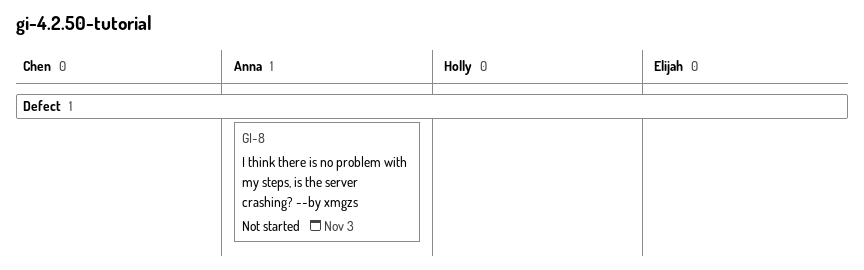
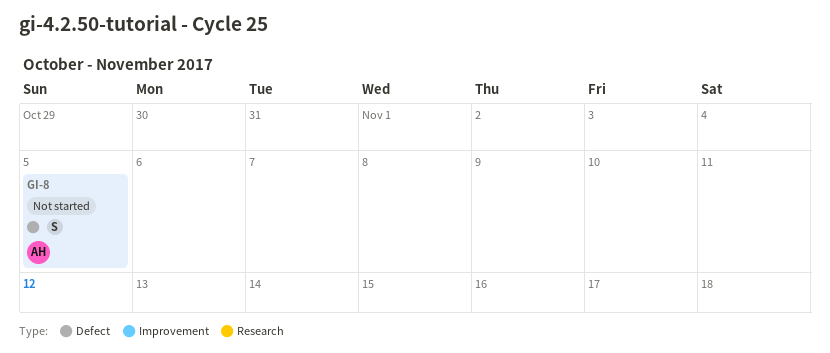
GI-8, due: Nov 3 -> Nov 5

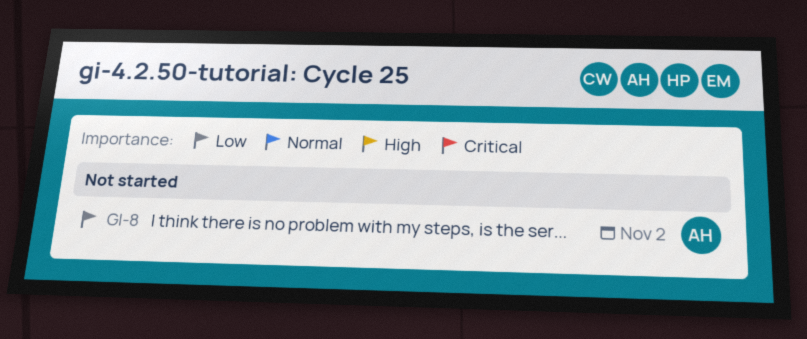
GI-8, due: Nov 5 -> Nov 2

